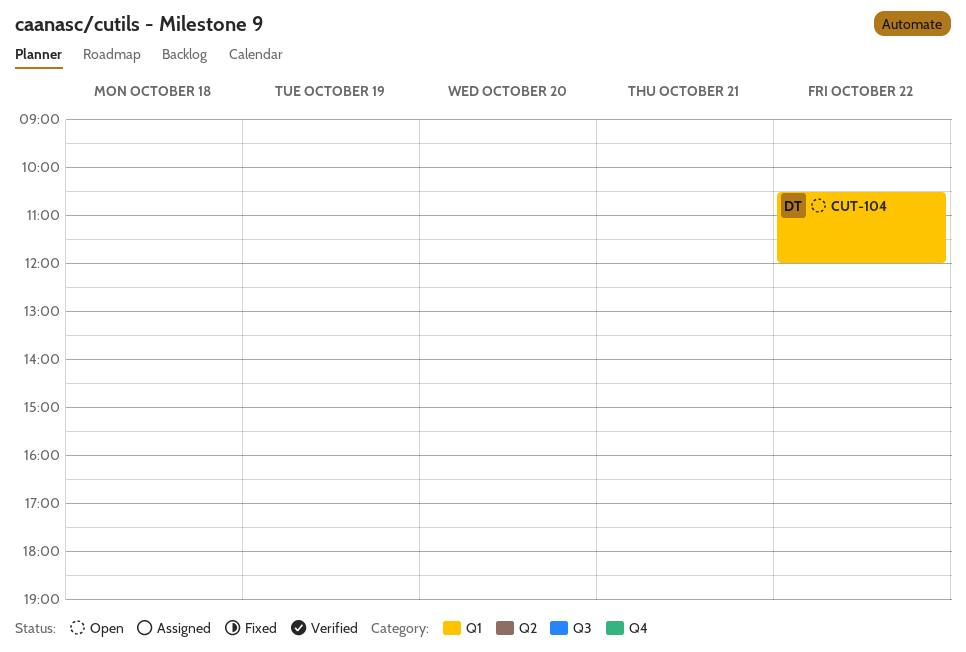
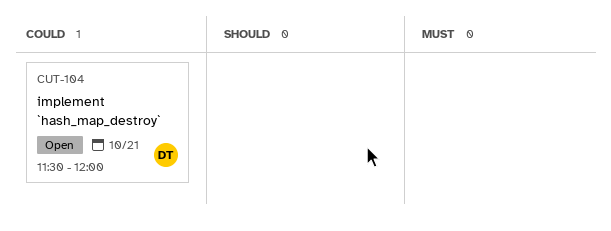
CUT-104, day: Oct 22 -> Oct 21
CUT-104, begins: 10:30 -> 11:30

